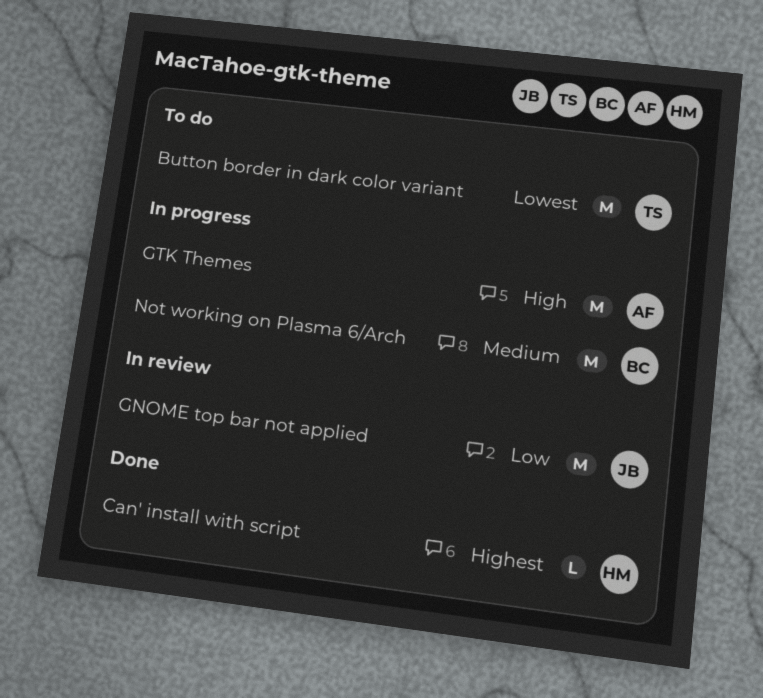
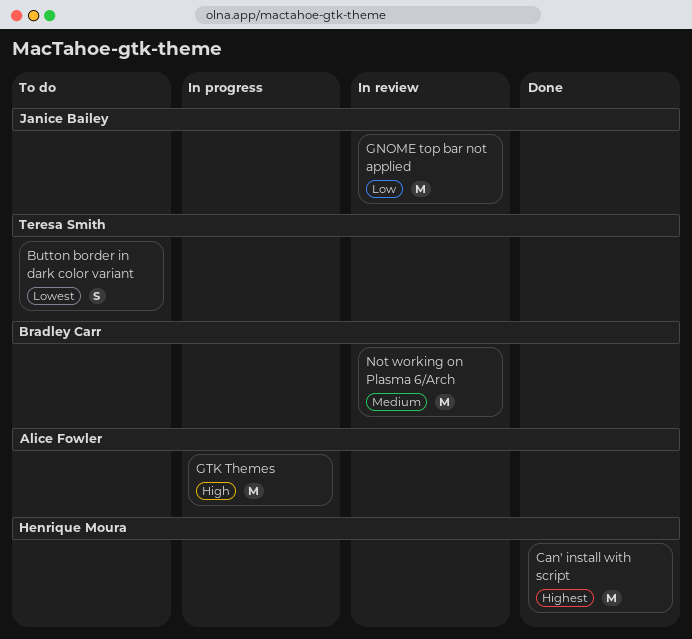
Button border in dark color variant, estimate: M -> S
Can' install with script, estimate: L -> M
Not working on Plasma 6/Arch, status: In progress -> In review

